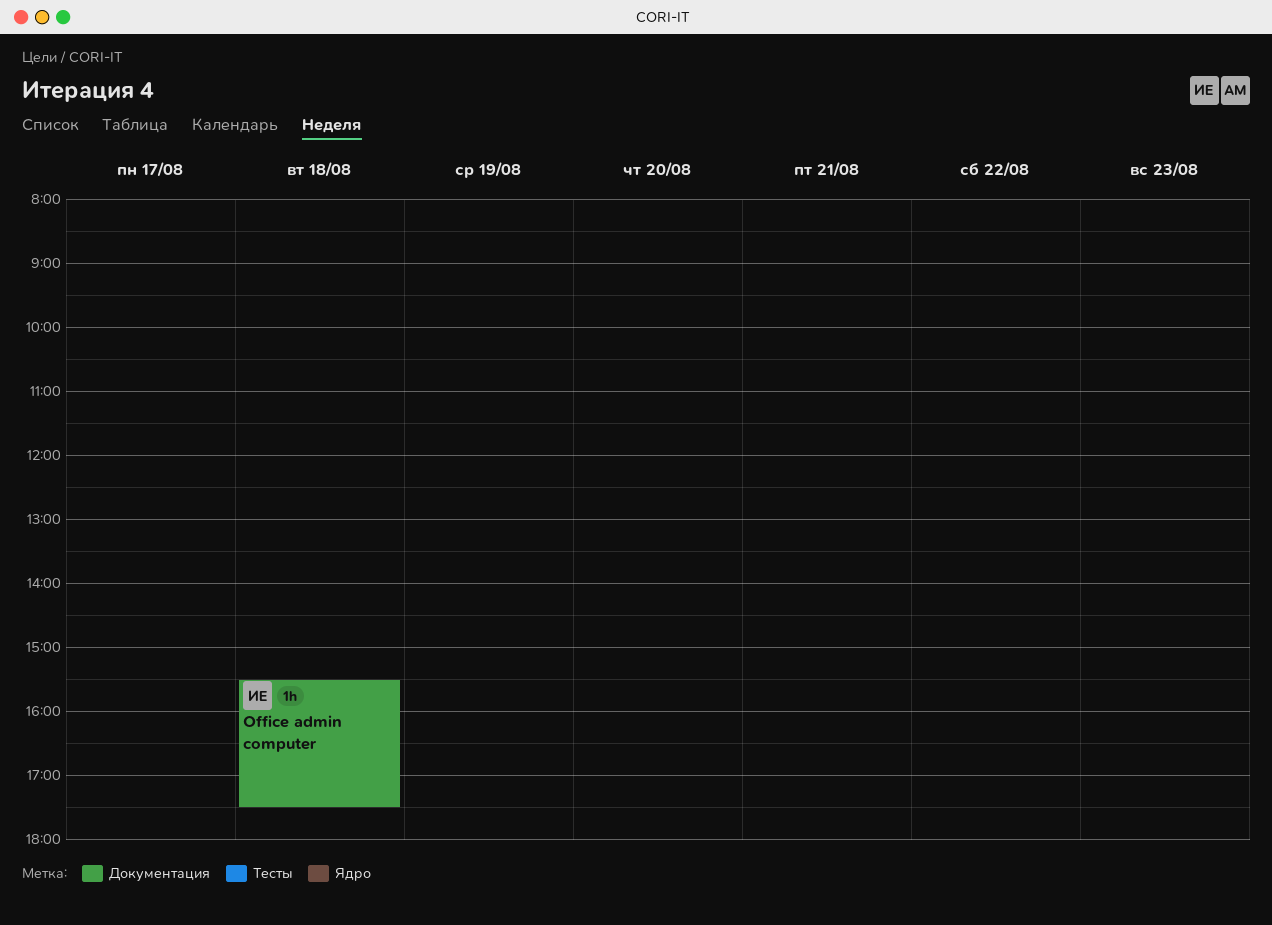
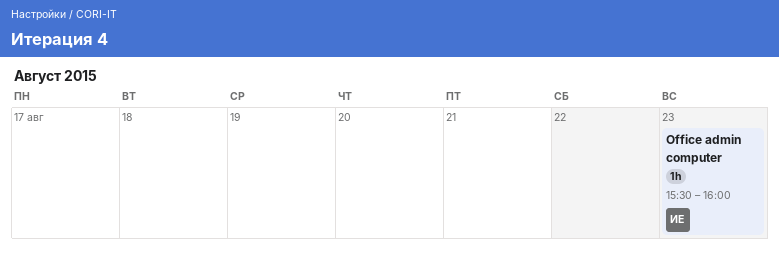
Office admin computer, day: Aug 18 -> Aug 23
Office admin computer, ends: 17:30 -> 16:00

